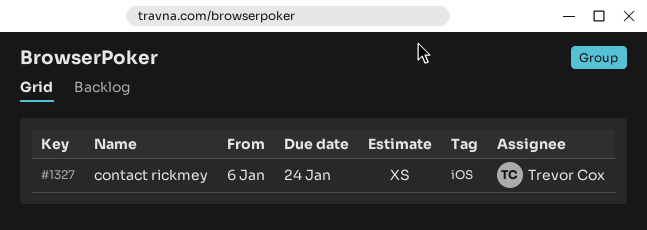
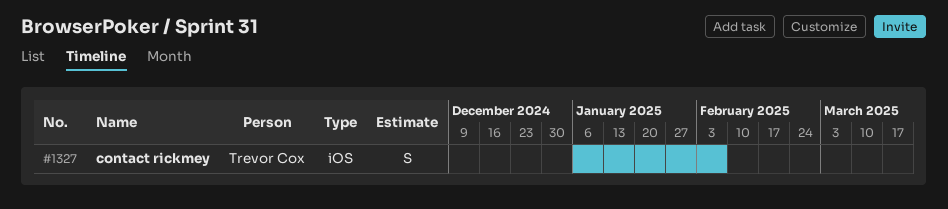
#1327, estimate: XS -> S
#1327, due: Jan 24 -> Feb 7

